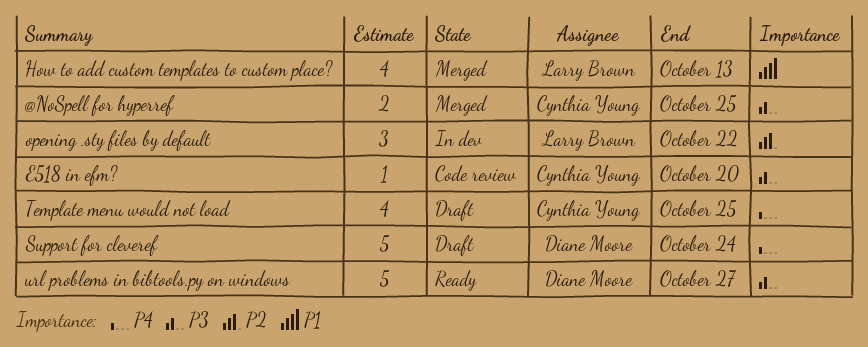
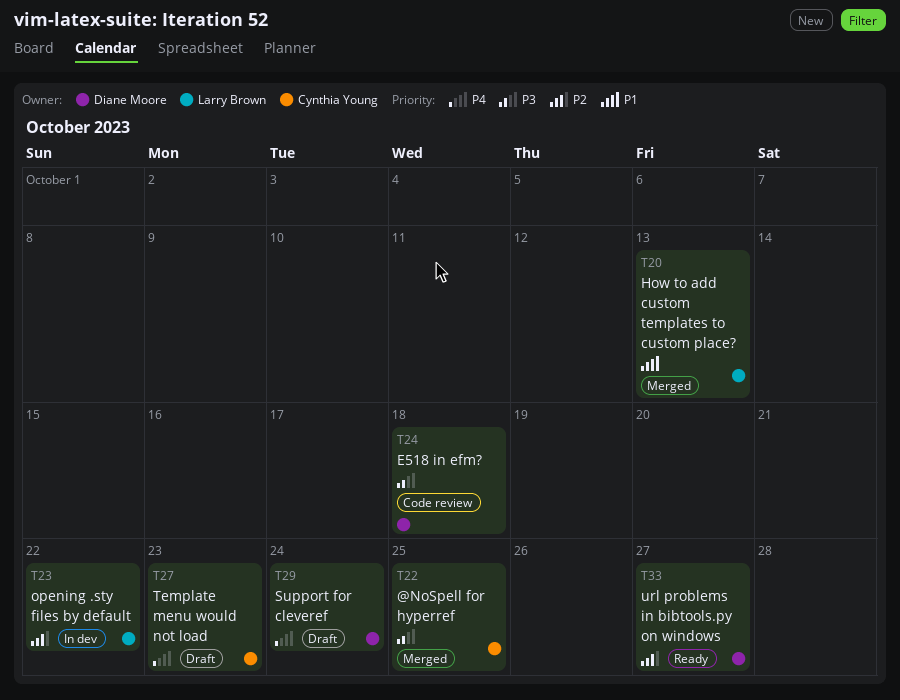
E518 in efm?, owner: Cynthia Young -> Diane Moore
E518 in efm?, due: Oct 20 -> Oct 18
Template menu would not load, due: Oct 25 -> Oct 23
url problems in bibtools.py on windows, priority: P3 -> P2

